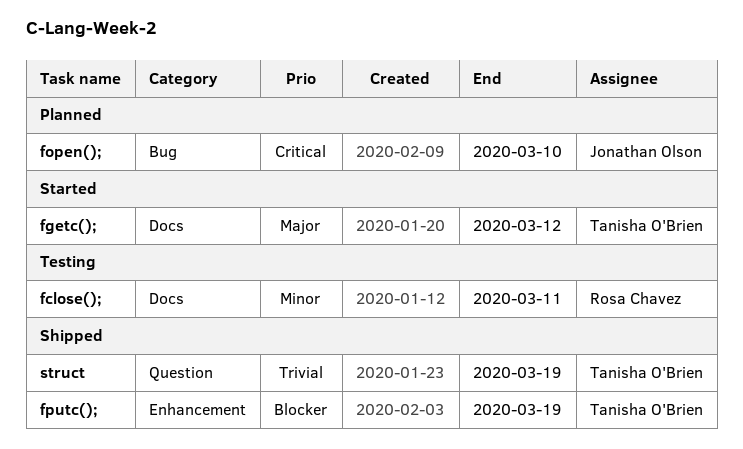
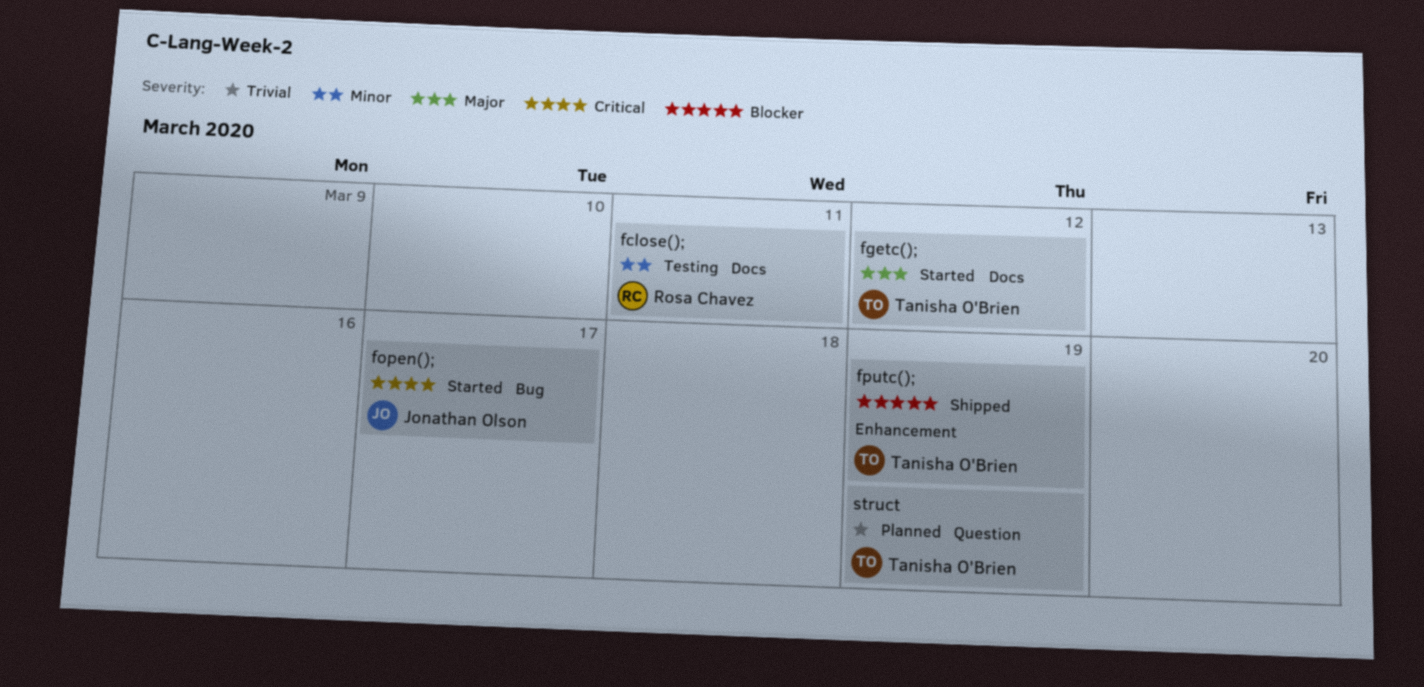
fopen();, status: Planned -> Started
fopen();, due: Mar 10 -> Mar 17
struct, status: Shipped -> Planned

